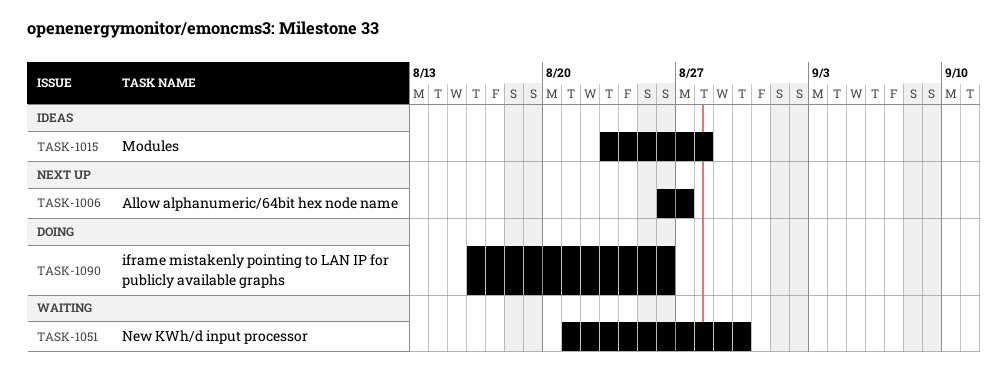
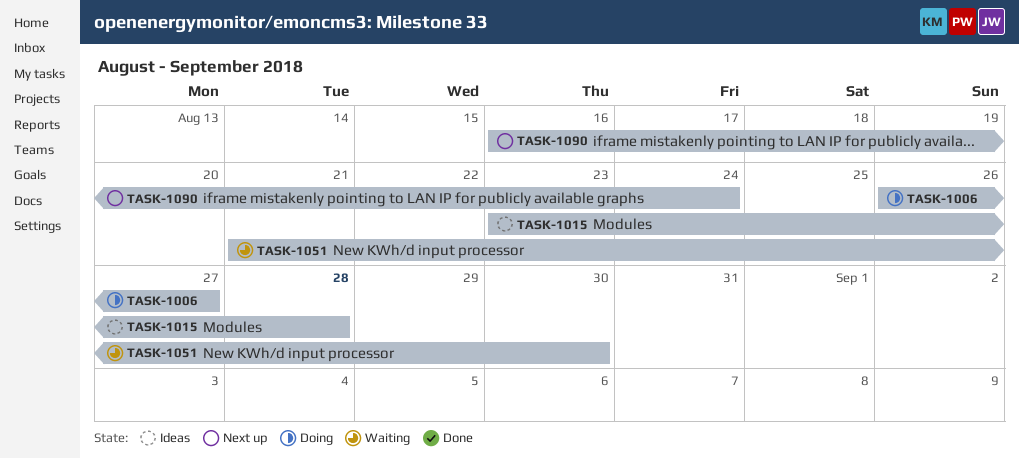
TASK-1006, status: Next up -> Doing
TASK-1090, status: Doing -> Next up
TASK-1090, due: Aug 26 -> Aug 24

